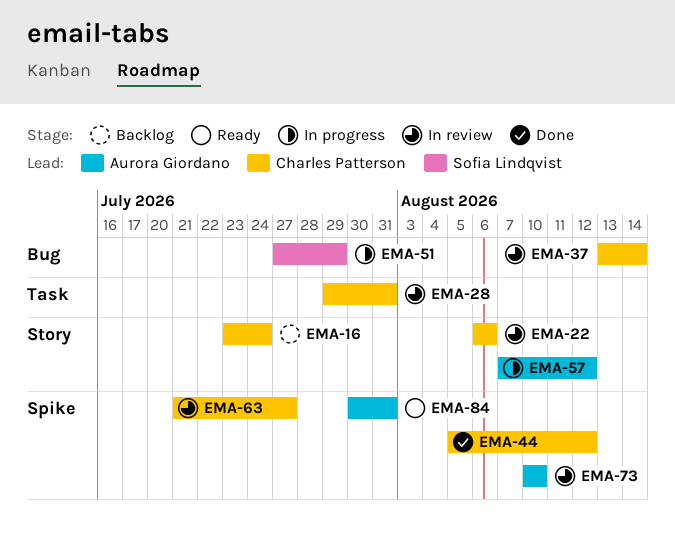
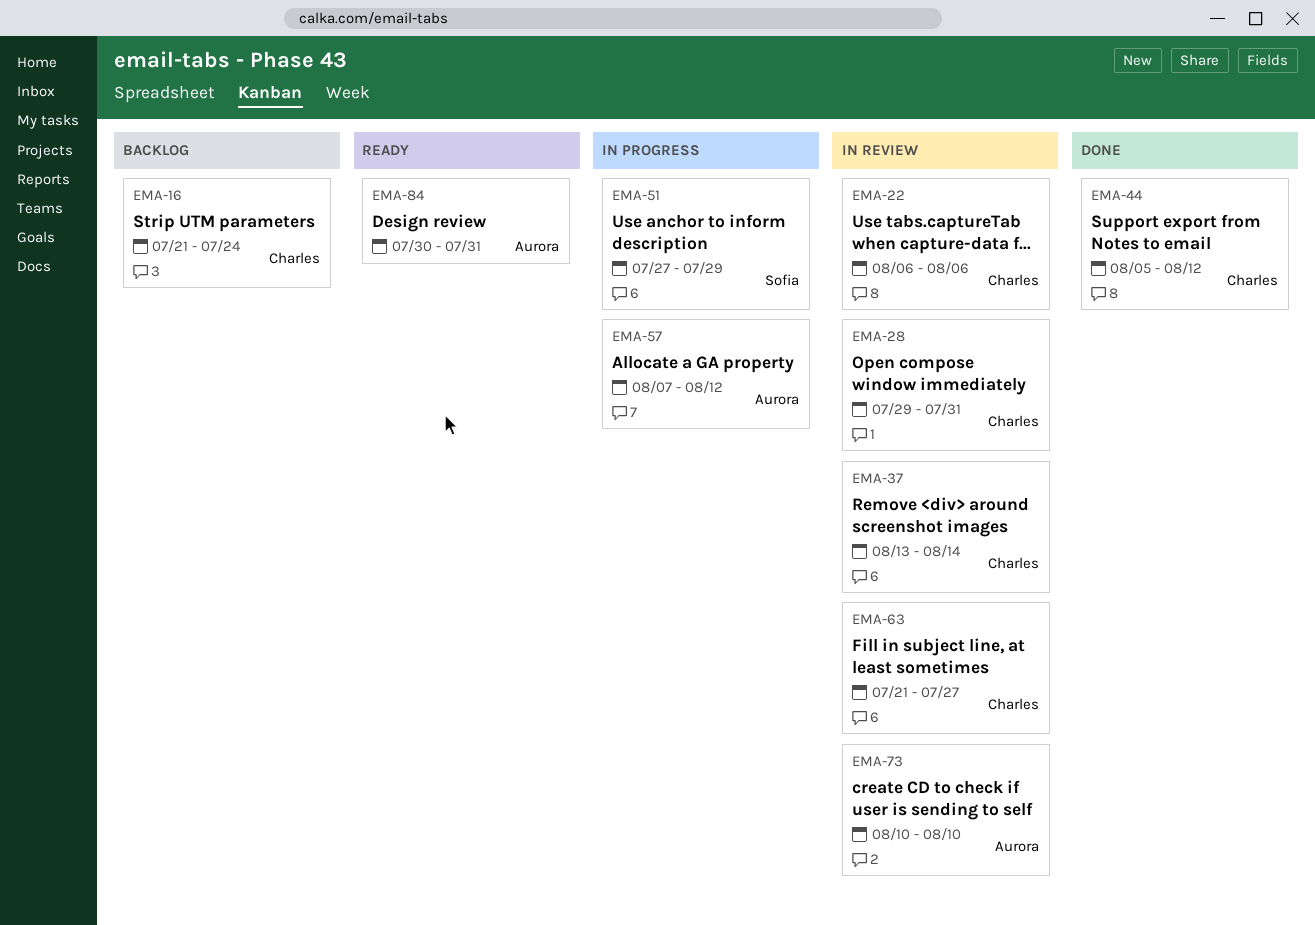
EMA-16, start: Jul 23 -> Jul 21

